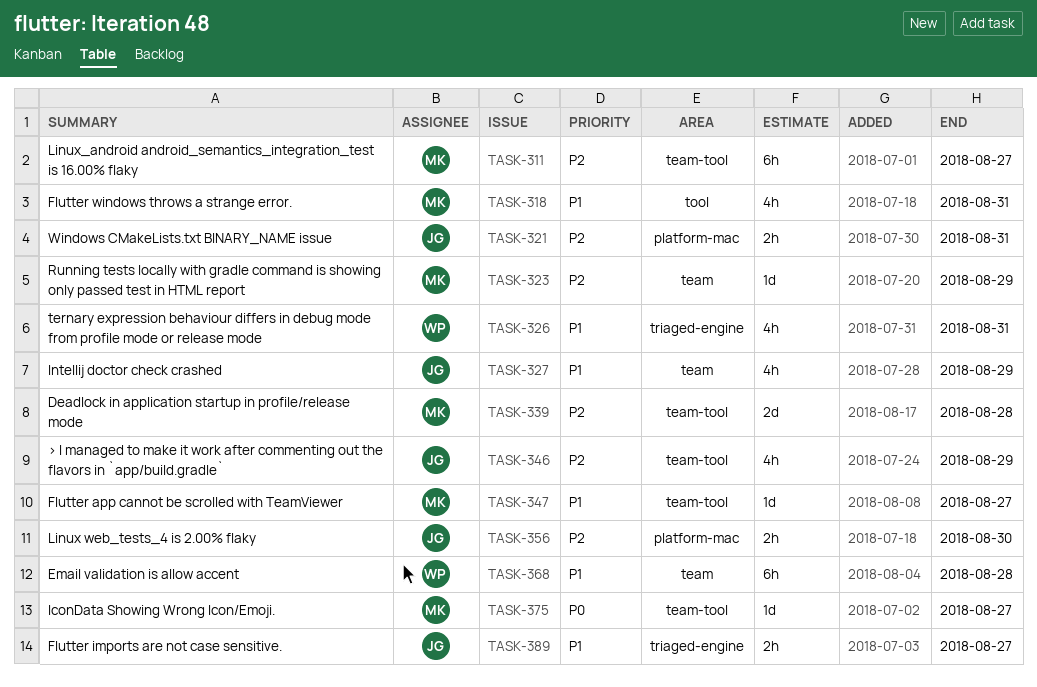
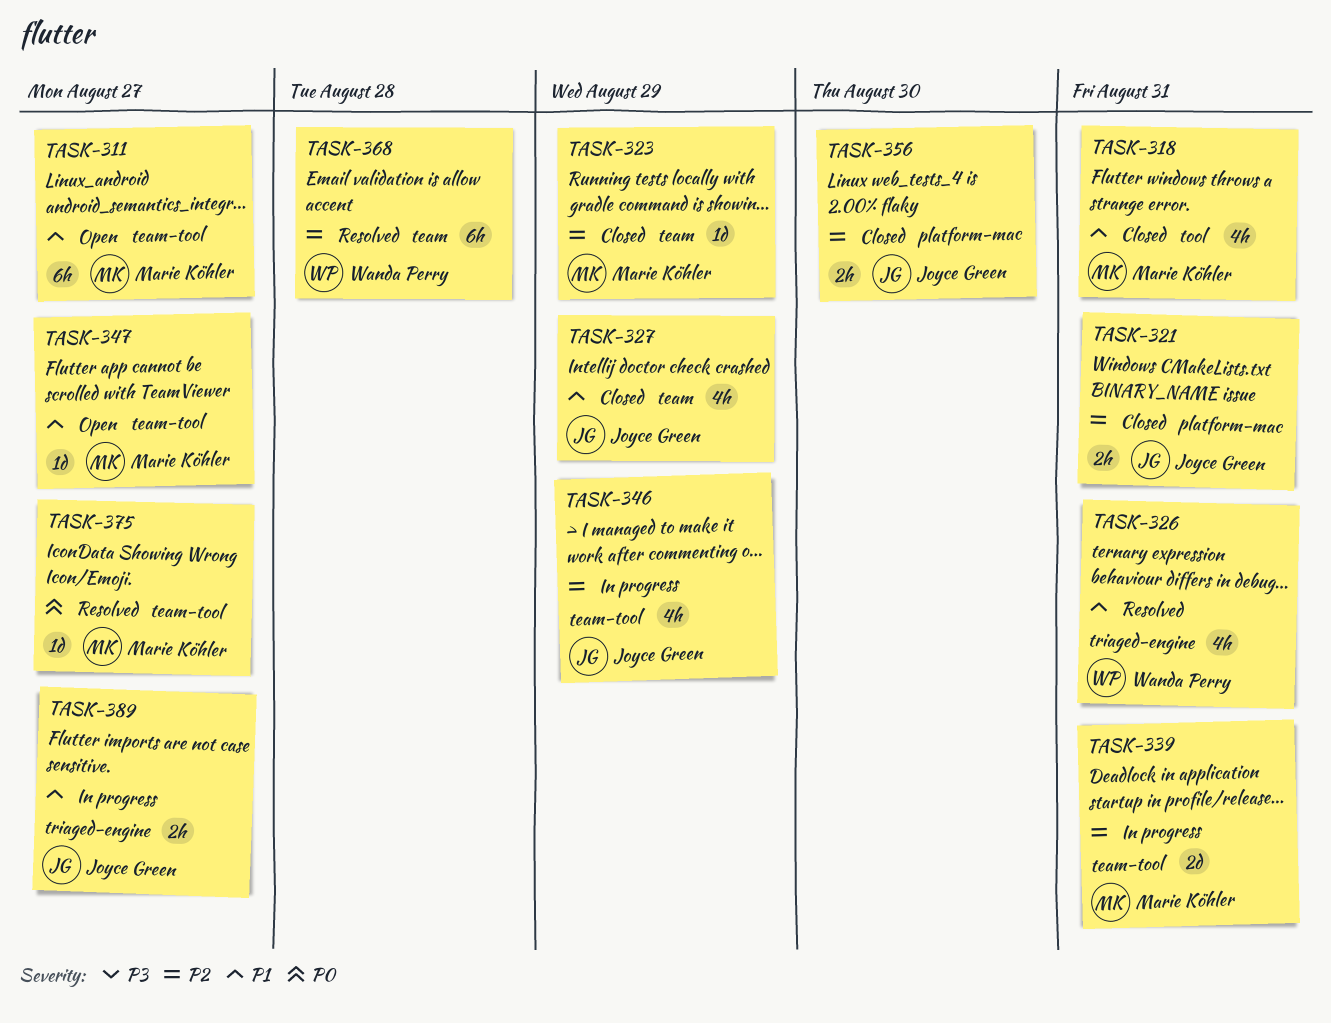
TASK-311, priority: P2 -> P1
TASK-339, due: Aug 28 -> Aug 31
TASK-368, priority: P1 -> P2

